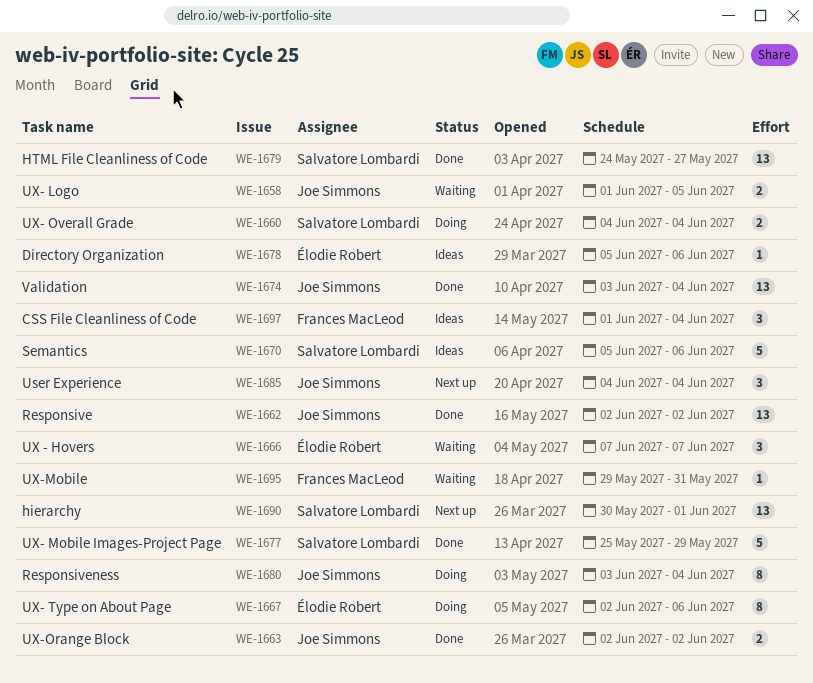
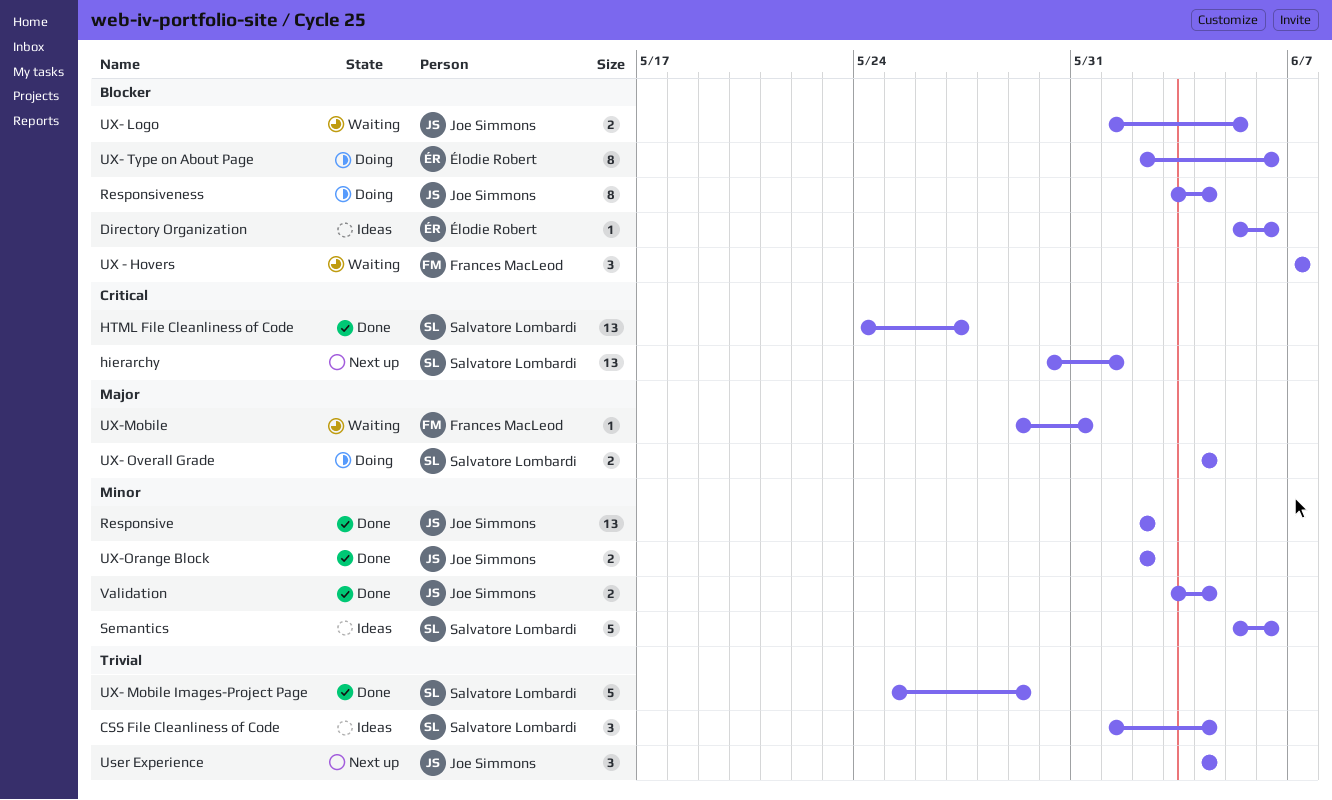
CSS File Cleanliness of Code, owner: Frances MacLeod -> Salvatore Lombardi
UX - Hovers, owner: Élodie Robert -> Frances MacLeod
Validation, estimate: 13 -> 2

